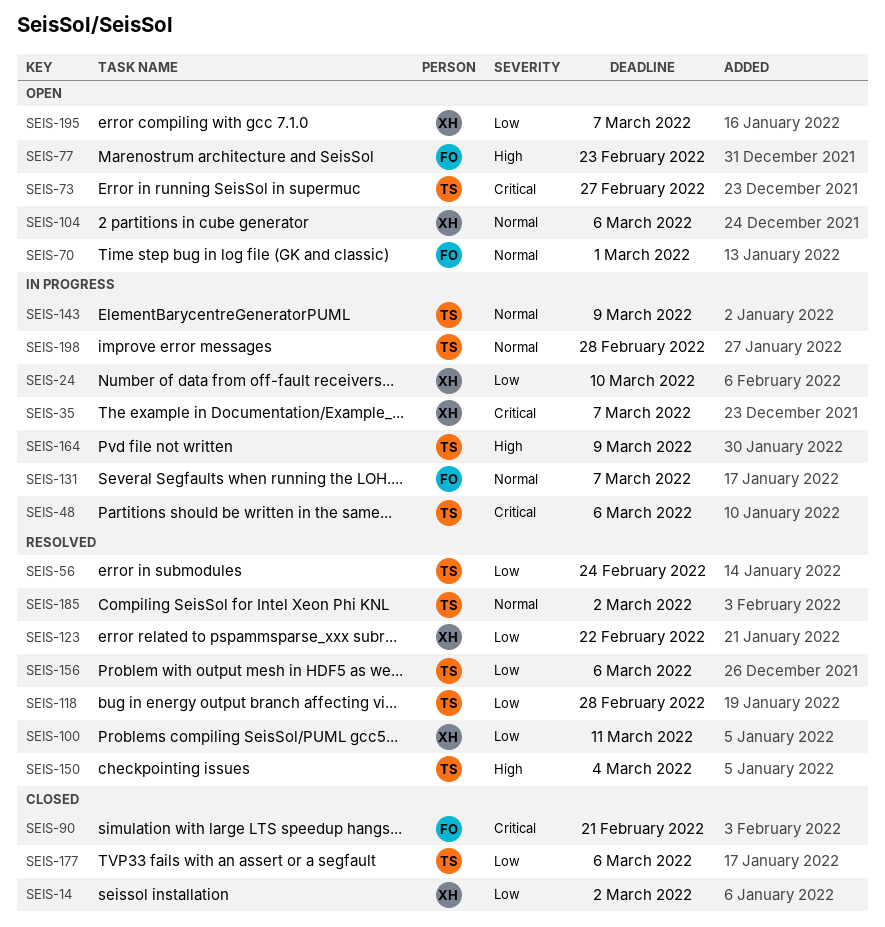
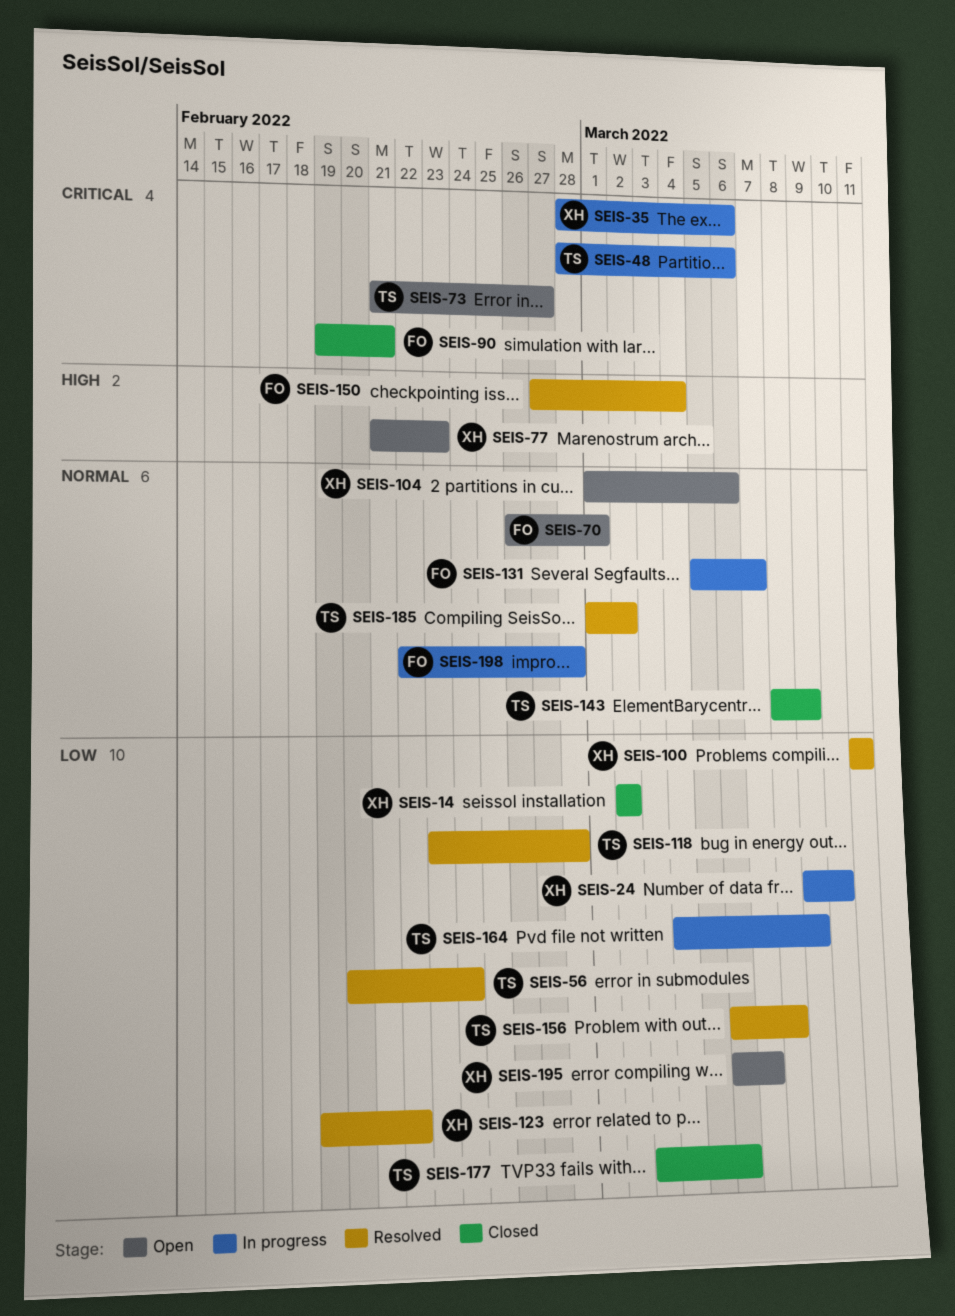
SEIS-35, due: Mar 7 -> Mar 6
SEIS-77, owner: FO -> XH
SEIS-143, status: In progress -> Closed
SEIS-150, owner: TS -> FO
SEIS-156, due: Mar 6 -> Mar 8
SEIS-164, priority: High -> Low
SEIS-198, owner: TS -> FO

